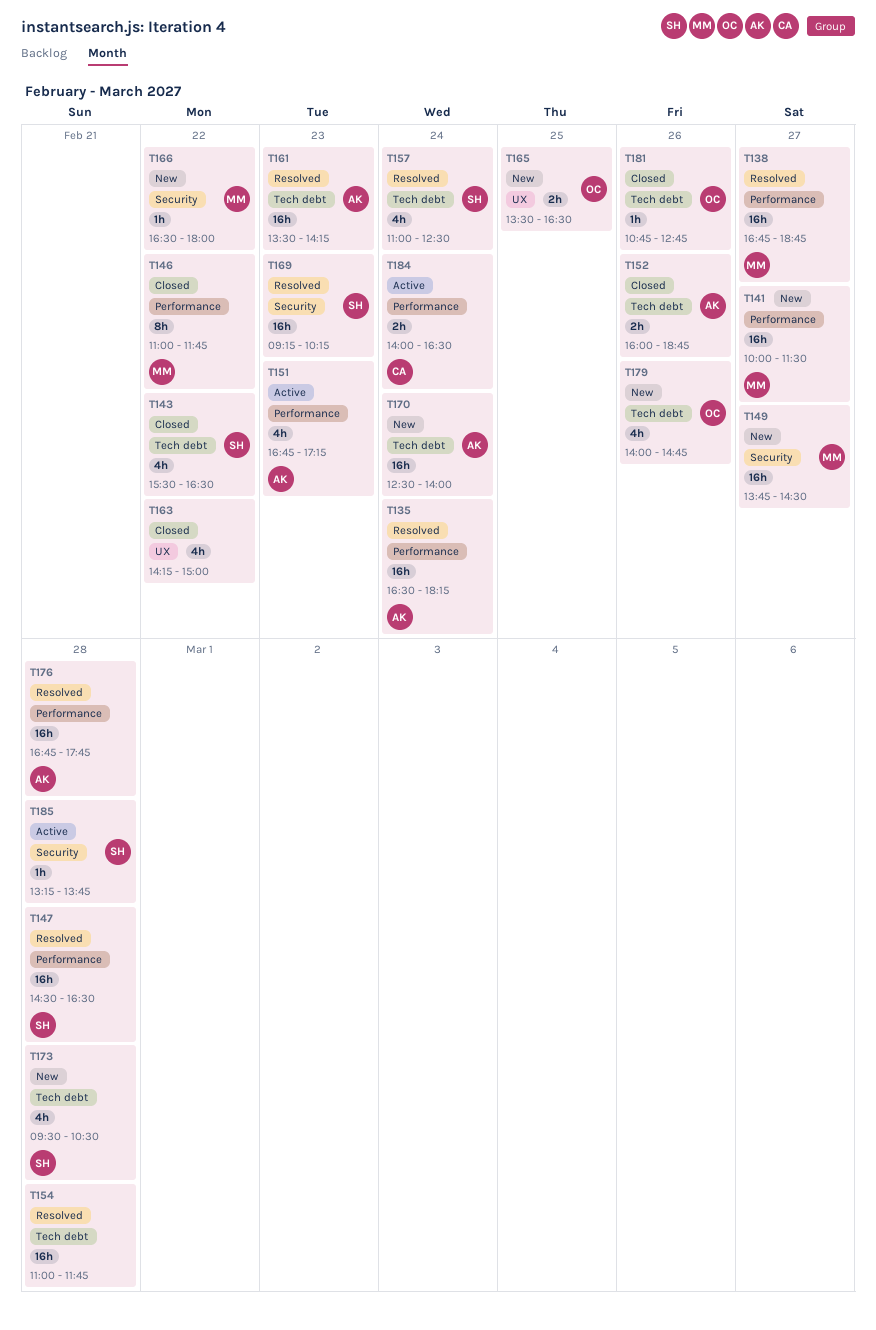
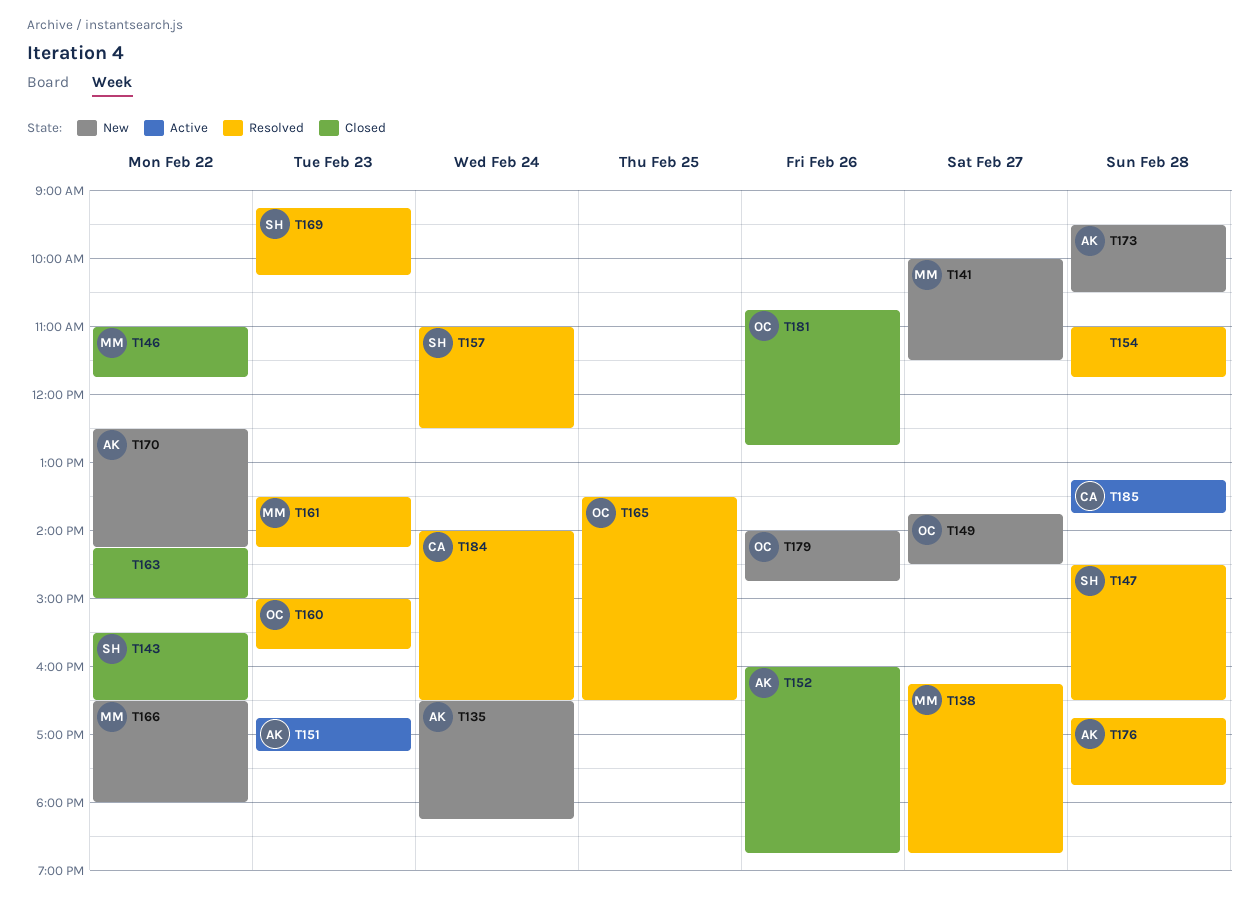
T135, status: Resolved -> New
T138, begins: 16:45 -> 16:15
T149, owner: MM -> OC
T160: none -> present
T161, owner: AK -> MM
T165, status: New -> Resolved
T170, day: Feb 24 -> Feb 22
T170, ends: 14:00 -> 14:15
T173, owner: SH -> AK
T184, status: Active -> Resolved
T185, owner: SH -> CA

